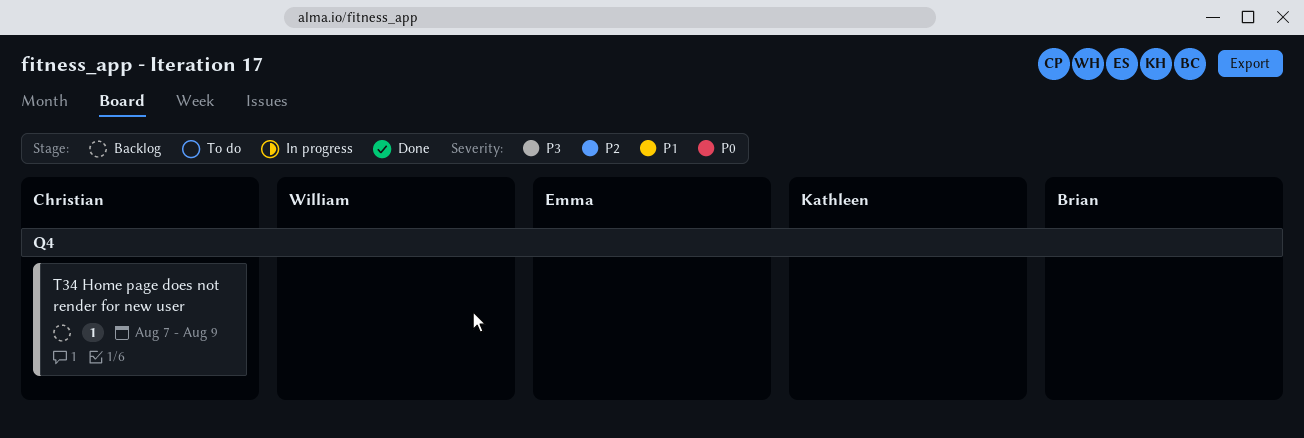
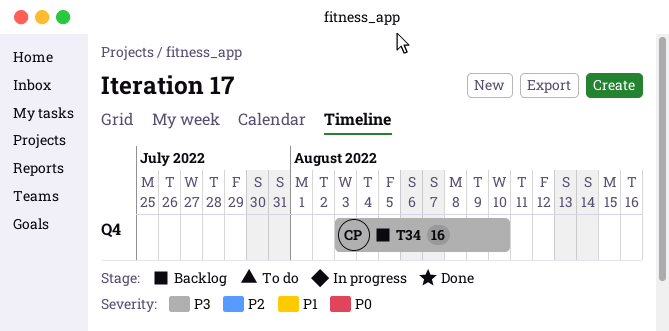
T34, estimate: 1 -> 16
T34, start: Aug 7 -> Aug 3
T34, due: Aug 9 -> Aug 10

